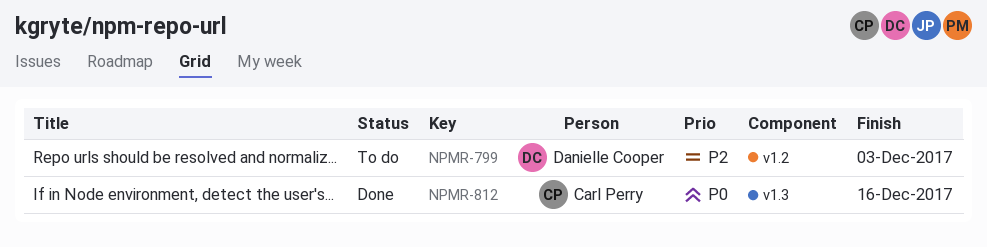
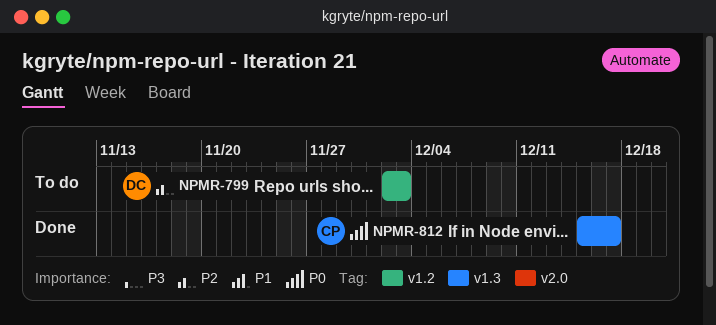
NPMR-812, due: Dec 16 -> Dec 17

